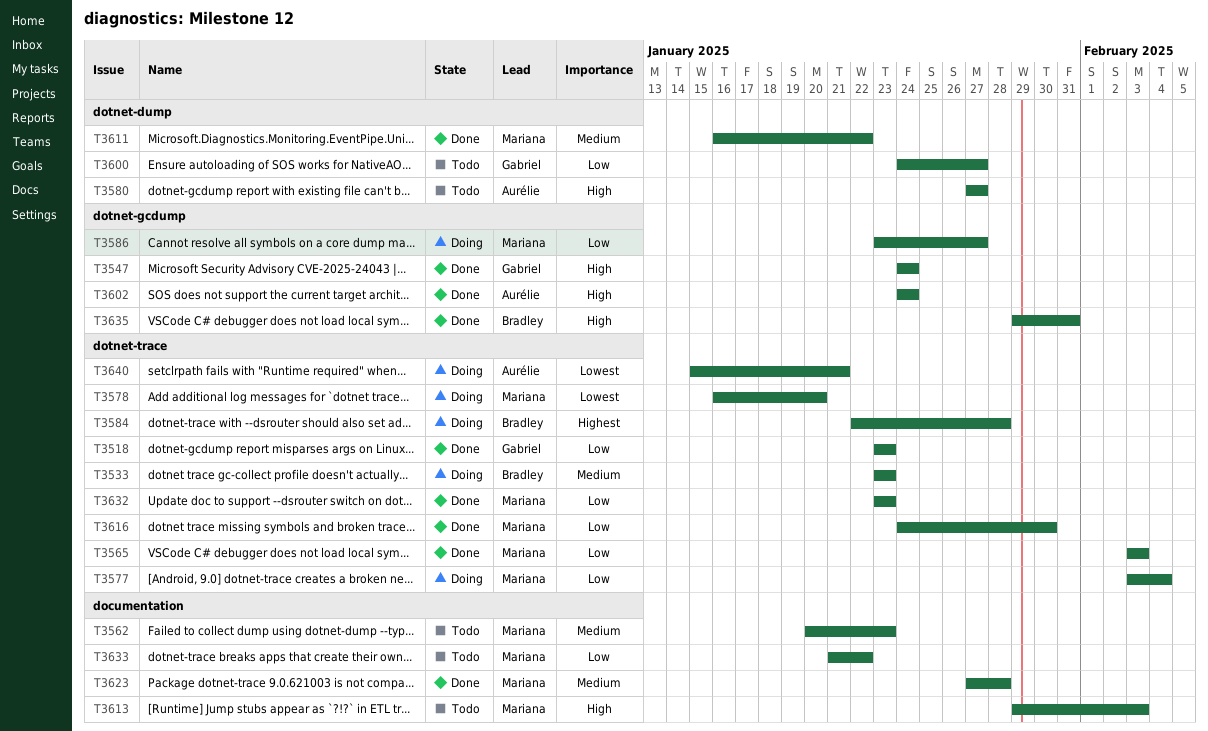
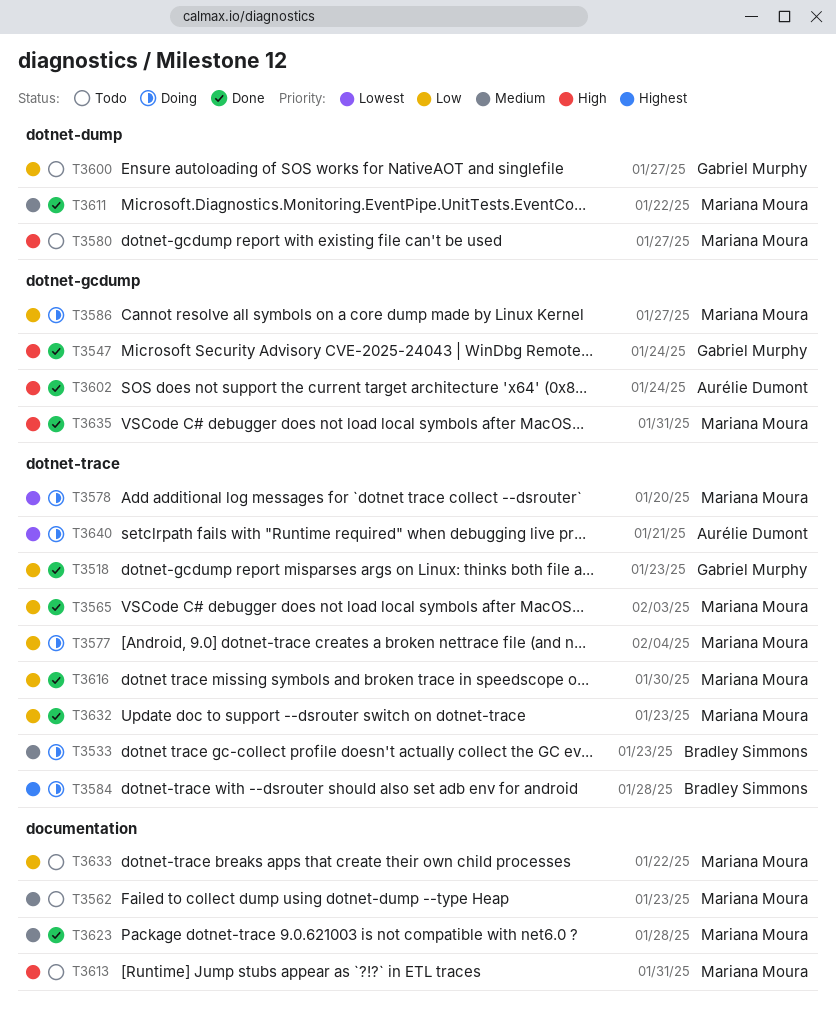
T3580, owner: Aurélie Dumont -> Mariana Moura
T3613, due: Feb 3 -> Jan 31
T3635, owner: Bradley Simmons -> Mariana Moura

